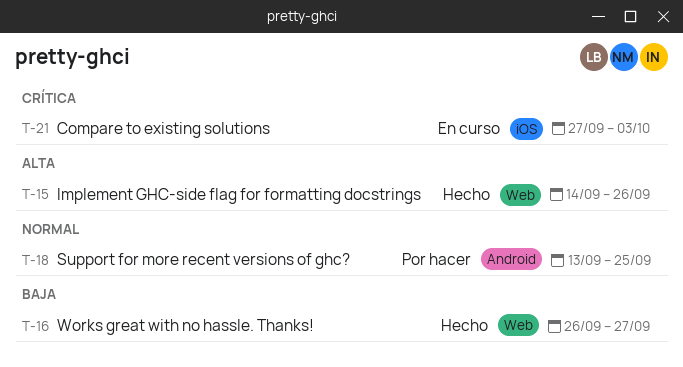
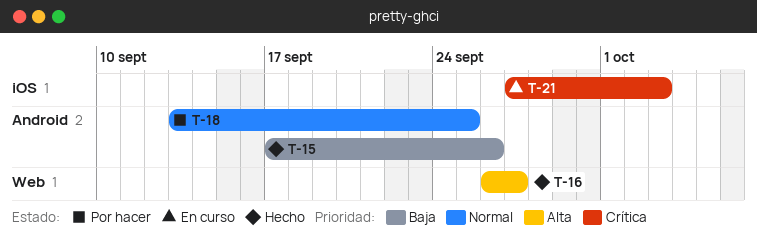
T-15, priority: Alta -> Baja
T-15, label: Web -> Android
T-15, start: Sep 14 -> Sep 17
T-16, priority: Baja -> Alta

